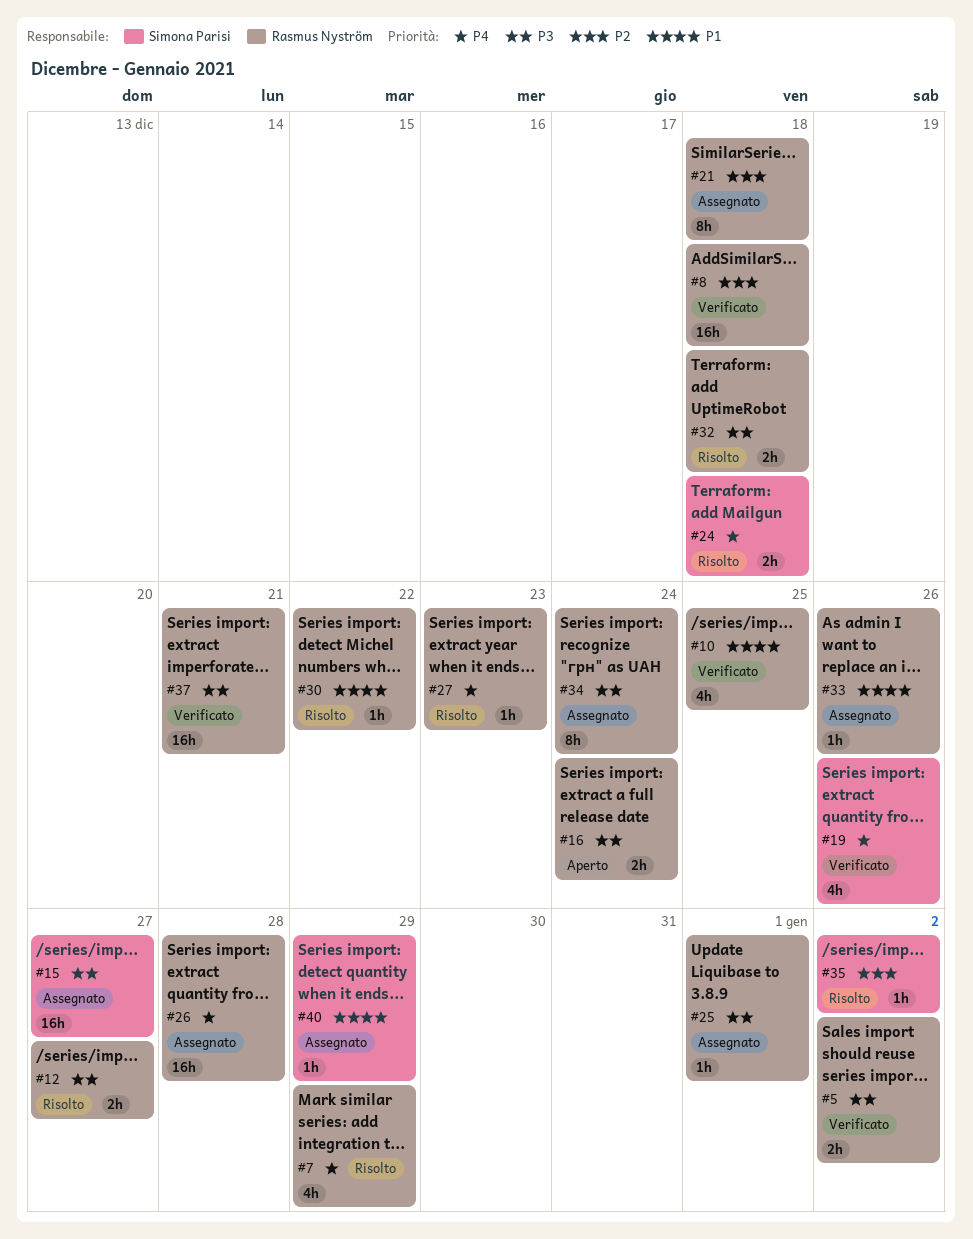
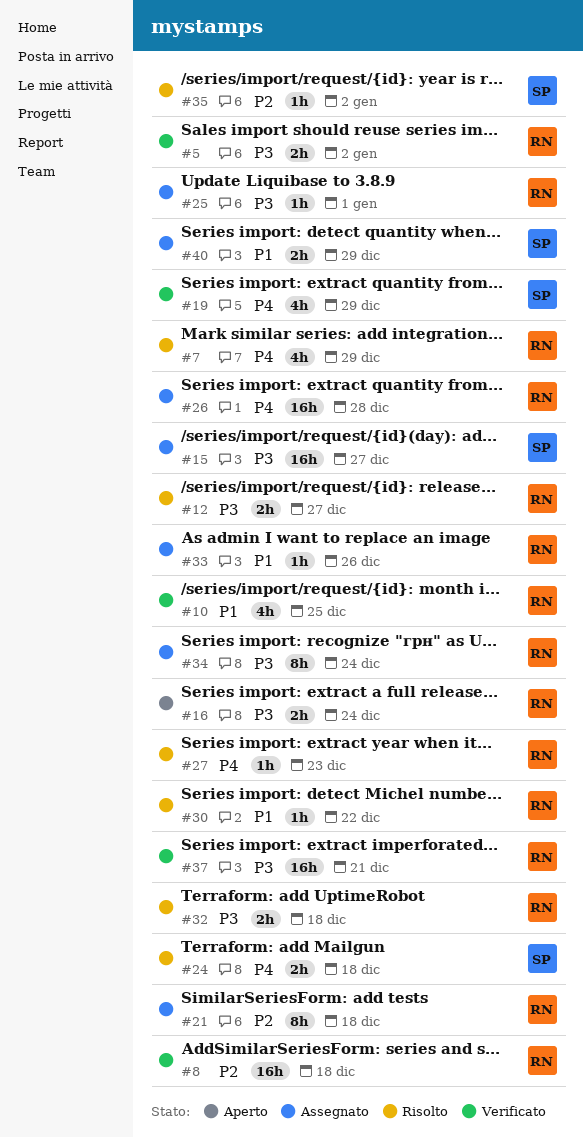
#19, due: Dec 26 -> Dec 29
#40, estimate: 1h -> 2h

